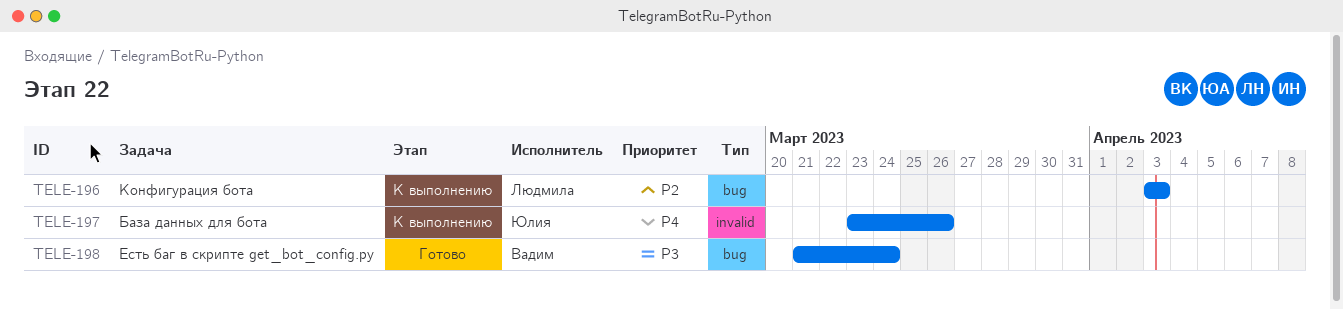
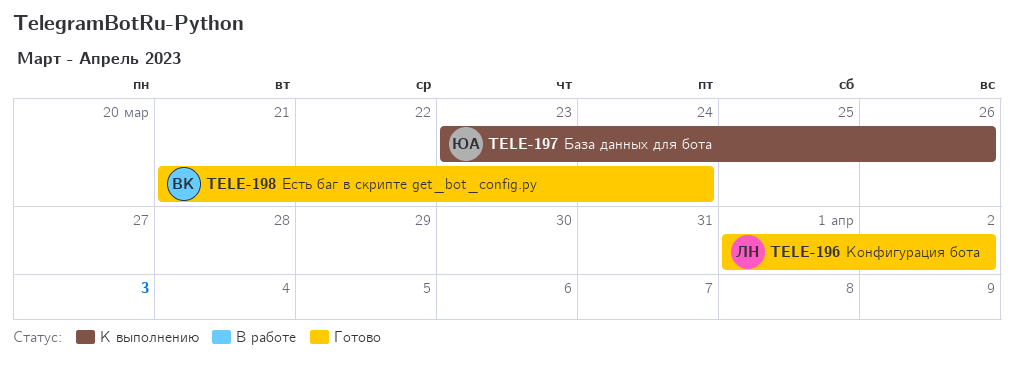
TELE-196, status: К выполнению -> Готово
TELE-196, start: Apr 3 -> Apr 1
TELE-196, due: Apr 3 -> Apr 2

